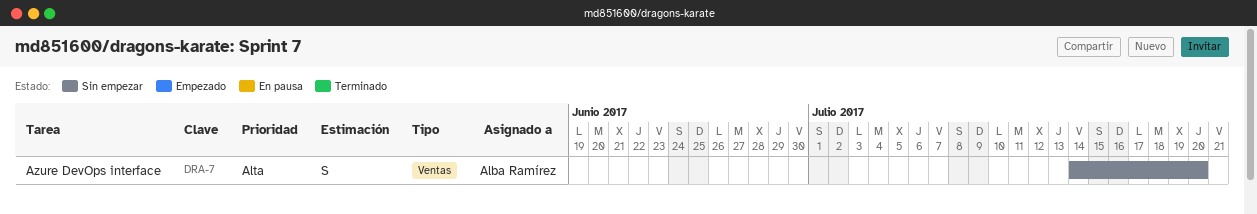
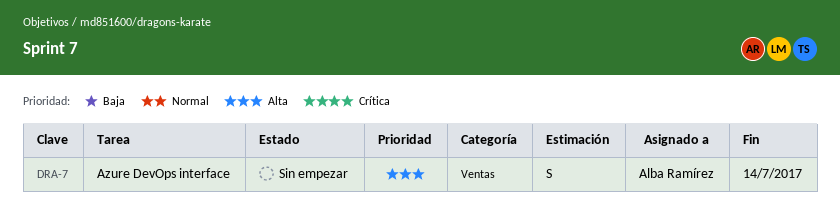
DRA-7, due: Jul 20 -> Jul 14

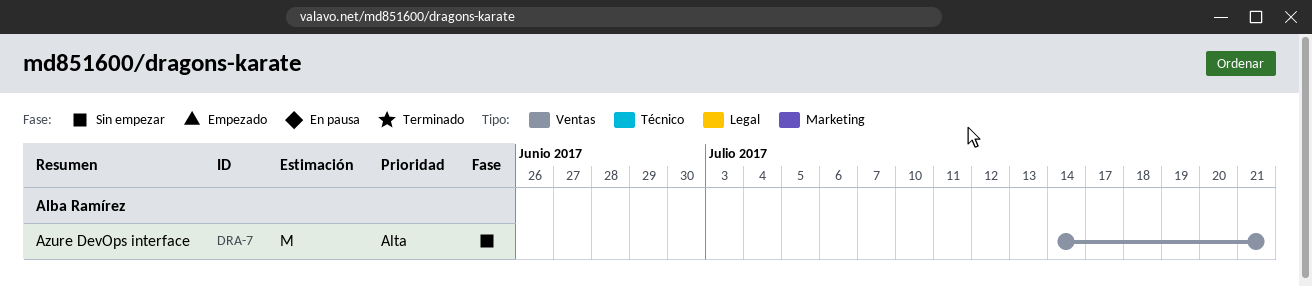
DRA-7, estimate: S -> M
DRA-7, due: Jul 14 -> Jul 21

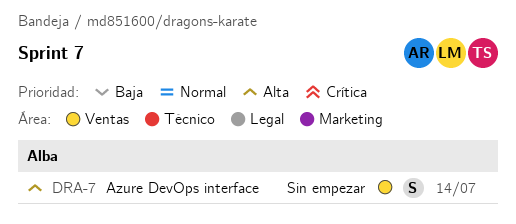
DRA-7, estimate: M -> S
DRA-7, due: Jul 21 -> Jul 14

